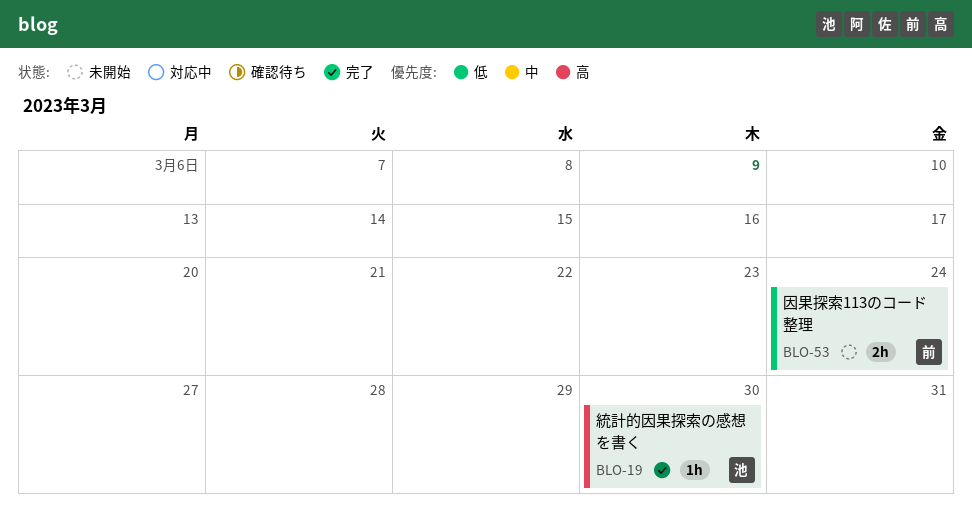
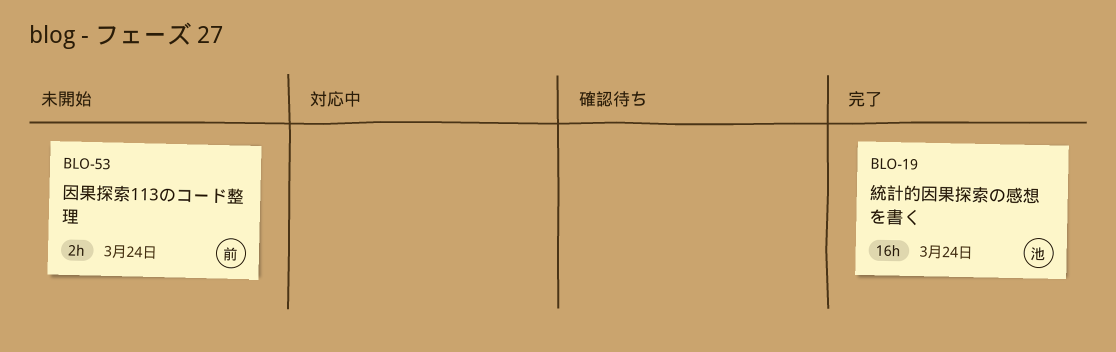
BLO-19, estimate: 1h -> 16h
BLO-19, due: Mar 30 -> Mar 24

